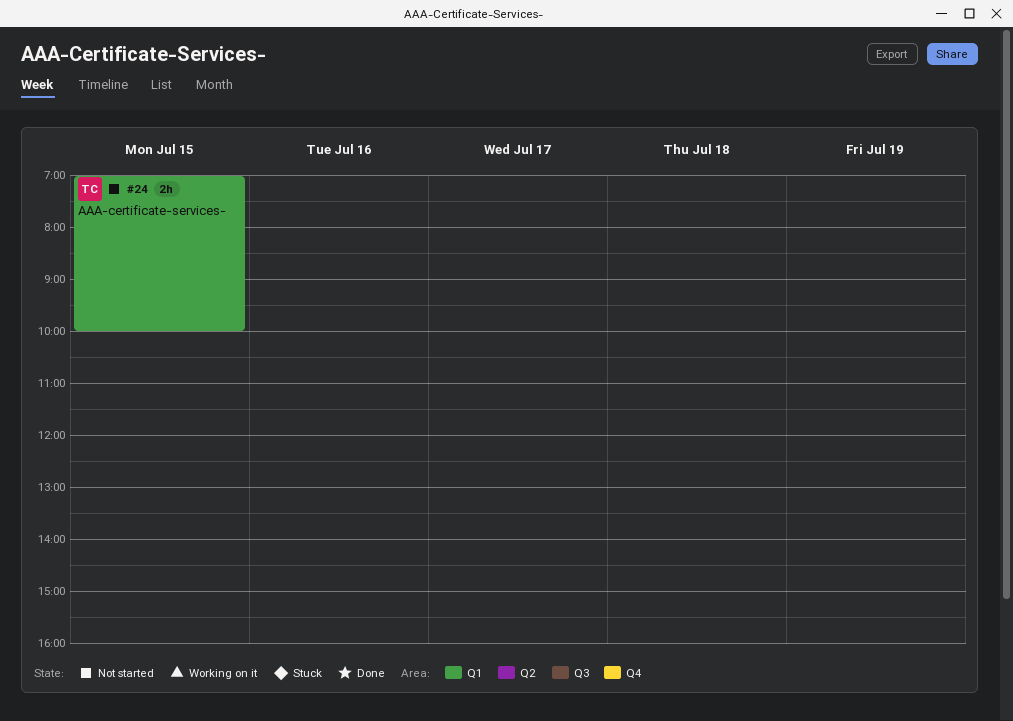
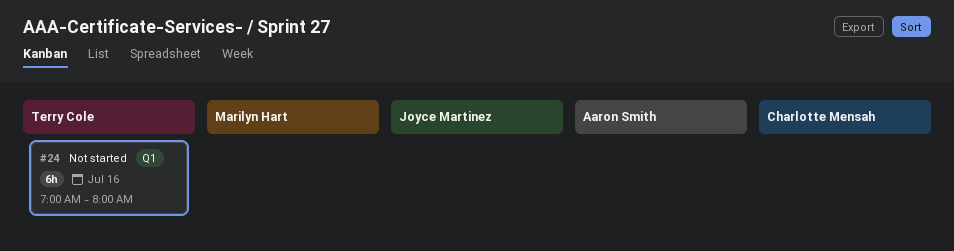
#24, estimate: 2h -> 6h
#24, day: Jul 15 -> Jul 16
#24, ends: 10:00 -> 08:00

